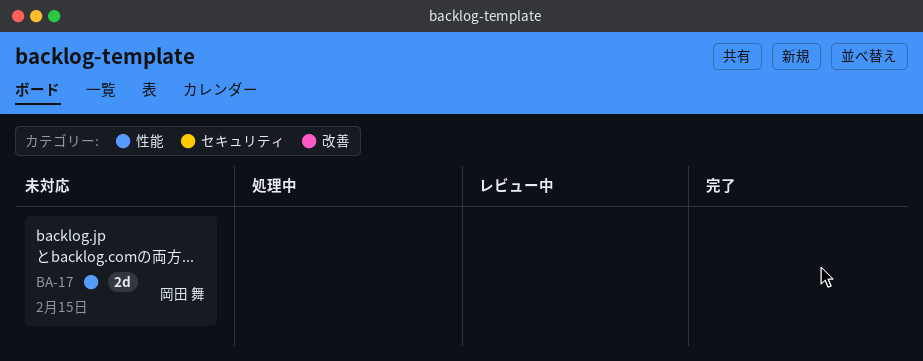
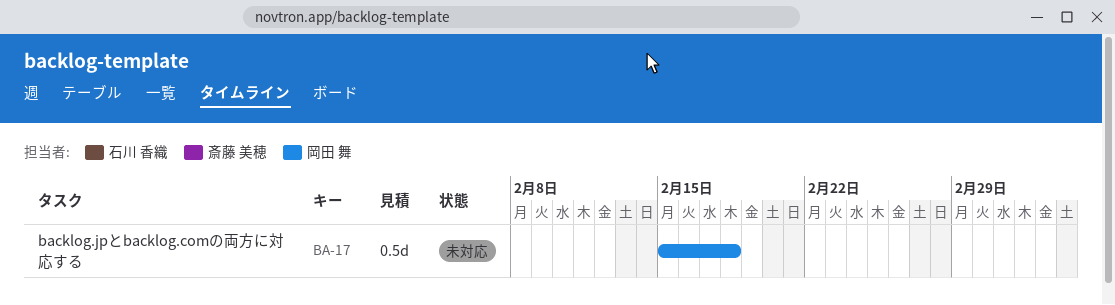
BA-17, estimate: 2d -> 0.5d
BA-17, due: Feb 15 -> Feb 18

